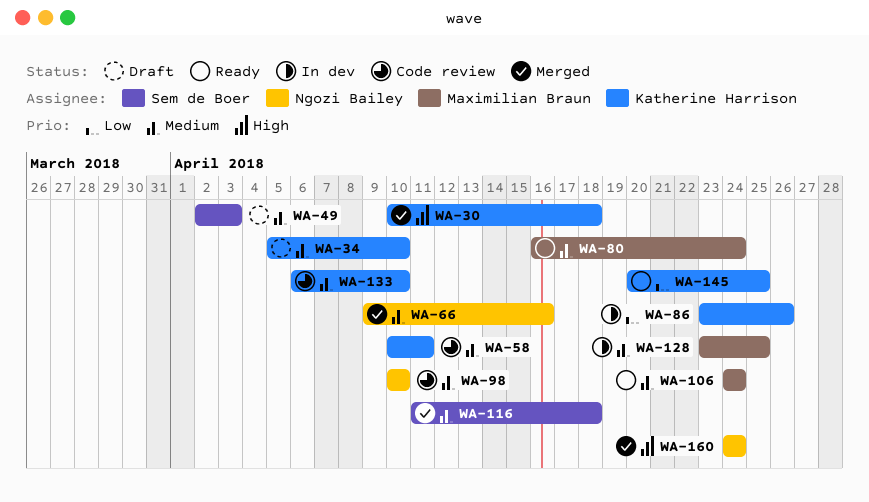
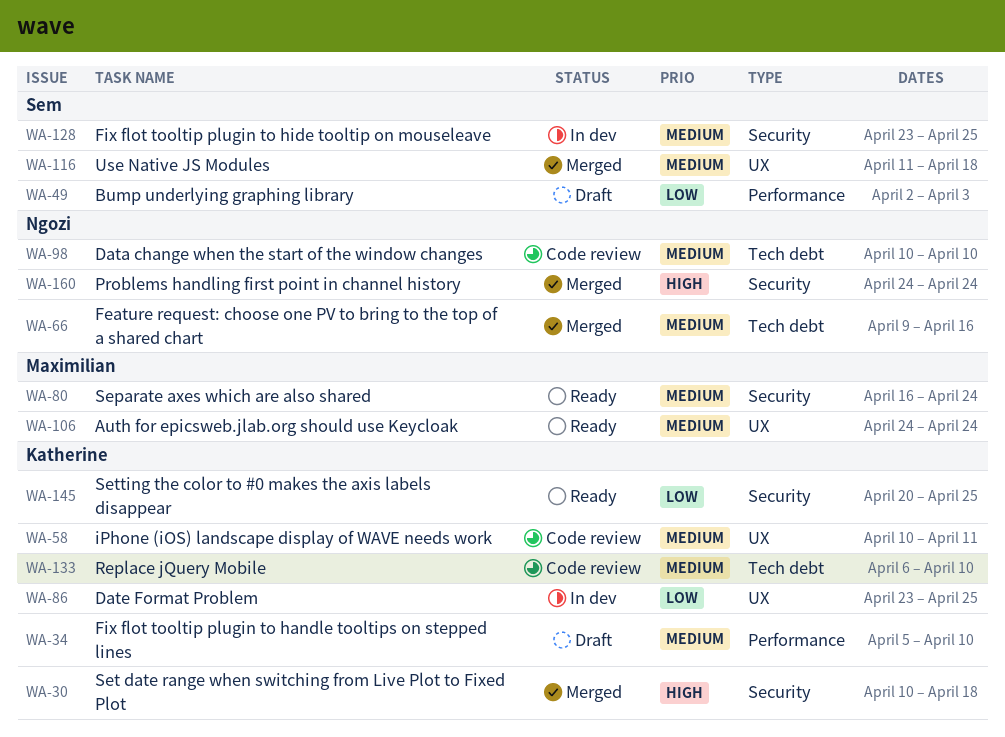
WA-49, priority: Medium -> Low
WA-86, due: Apr 26 -> Apr 25
WA-128, owner: Maximilian Braun -> Sem de Boer

